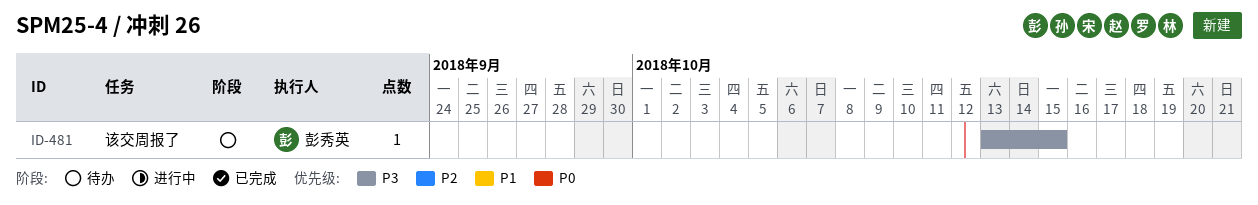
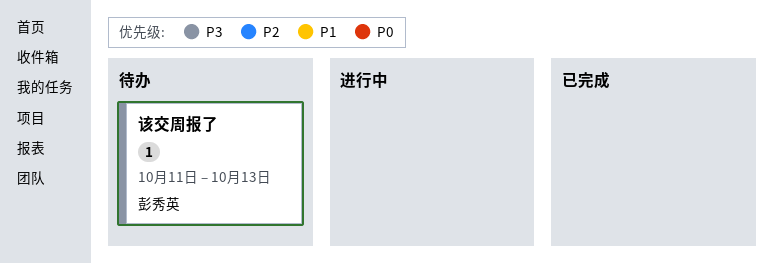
该交周报了, start: Oct 13 -> Oct 11
该交周报了, due: Oct 15 -> Oct 13

